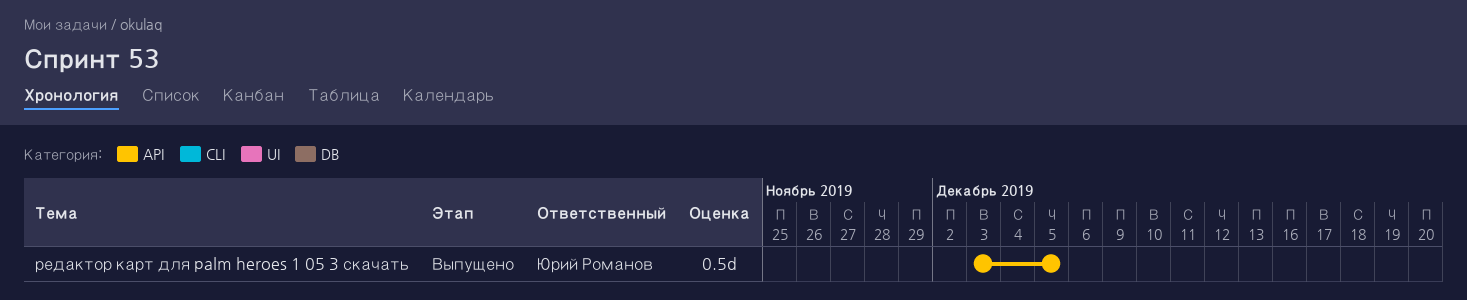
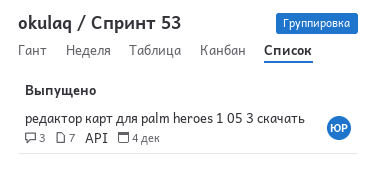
редактор карт для palm heroes 1 05 3 скачать, due: Dec 5 -> Dec 4

